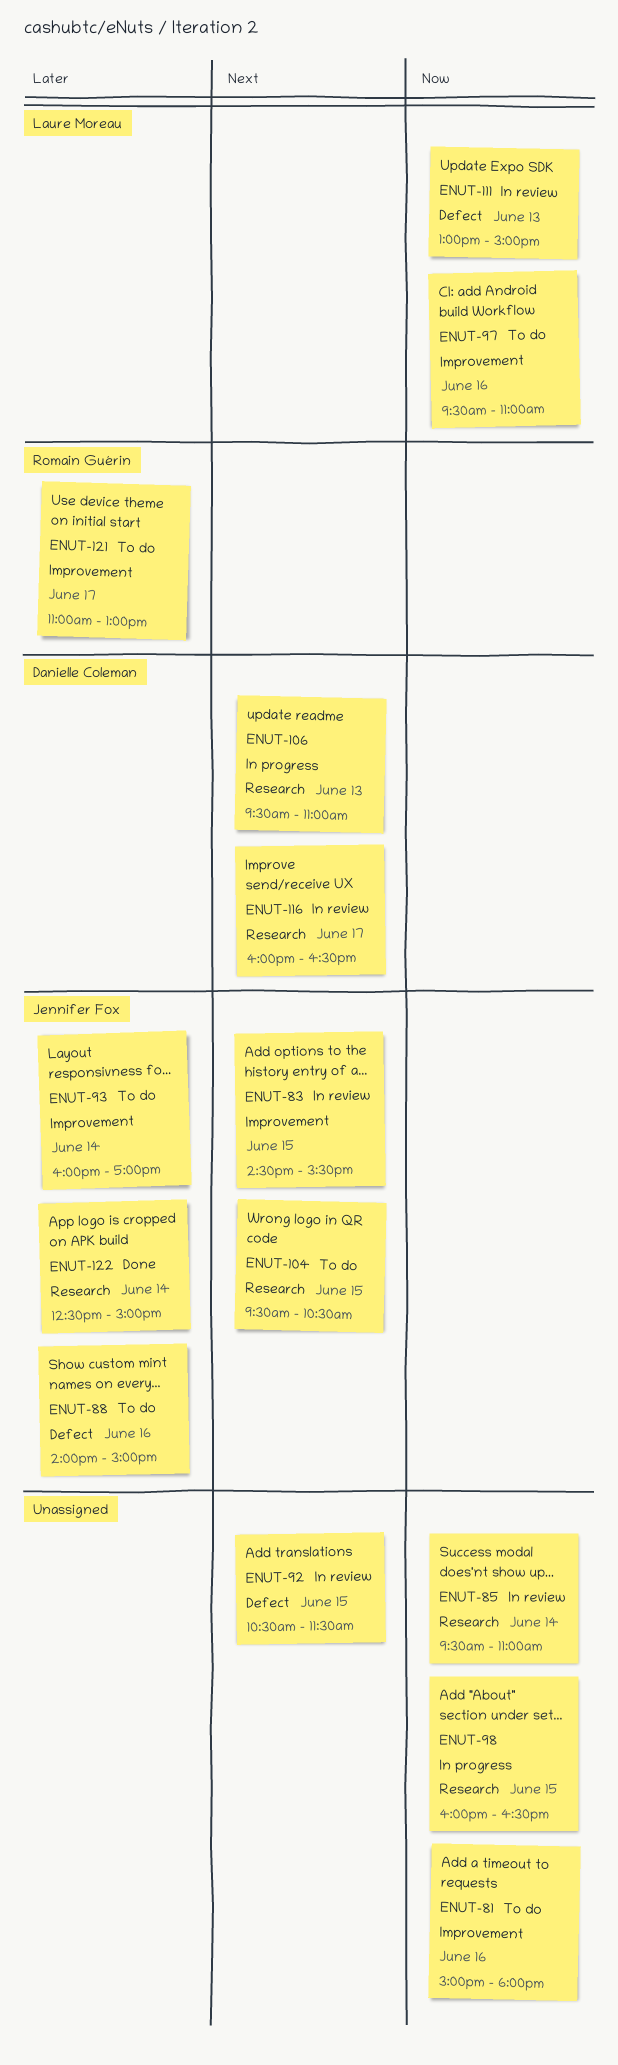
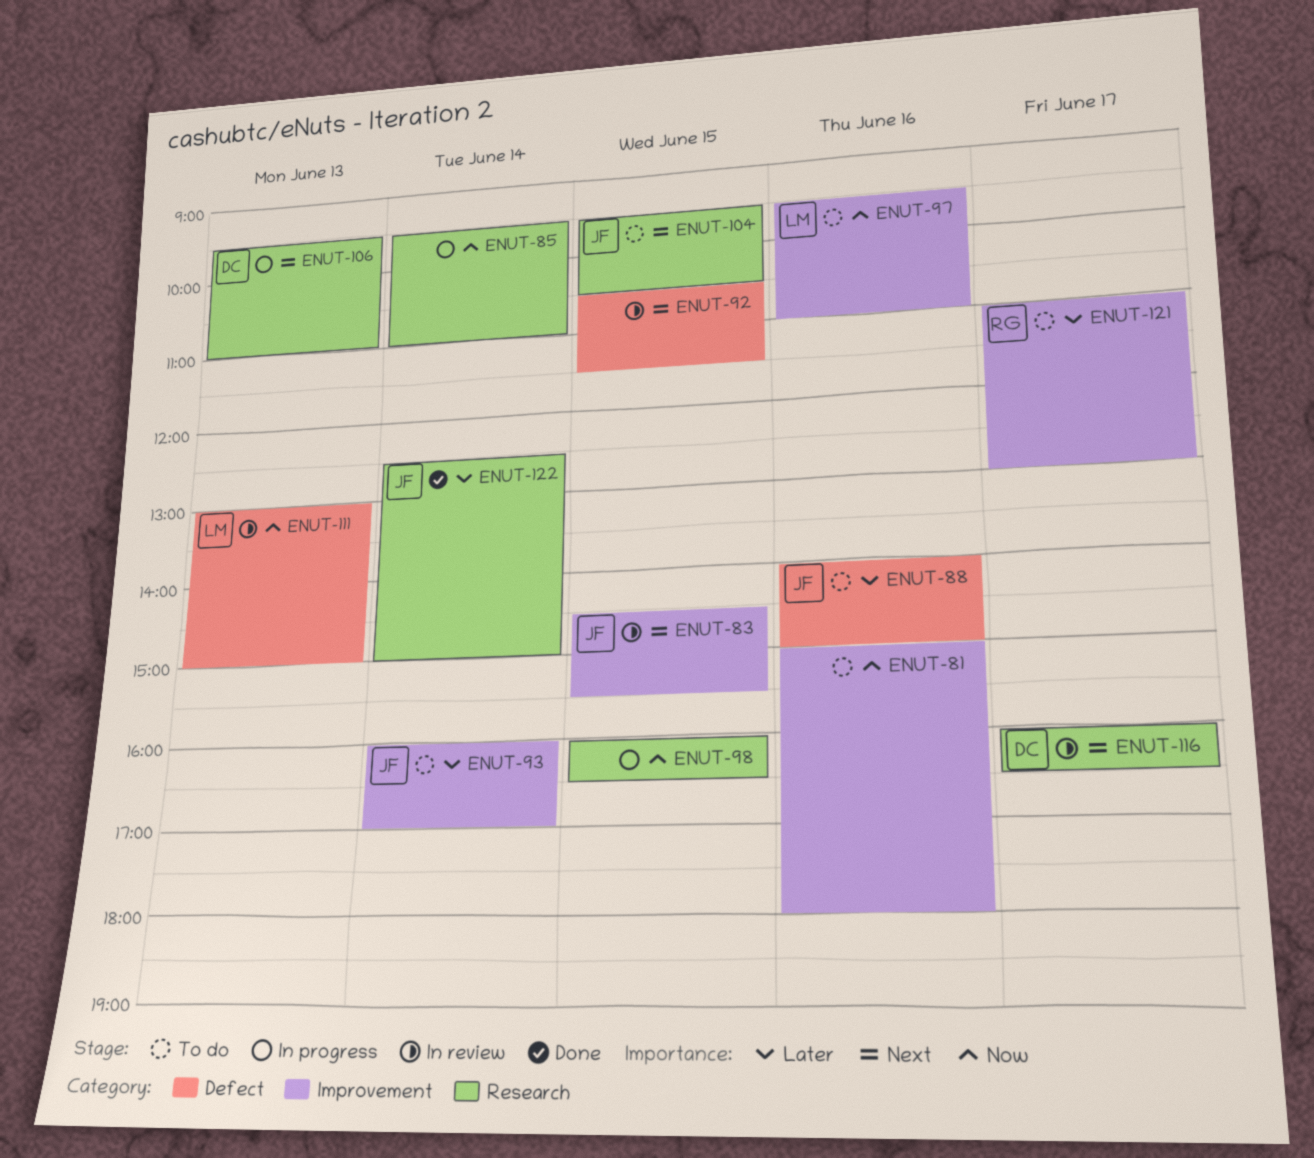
ENUT-85, status: In review -> In progress

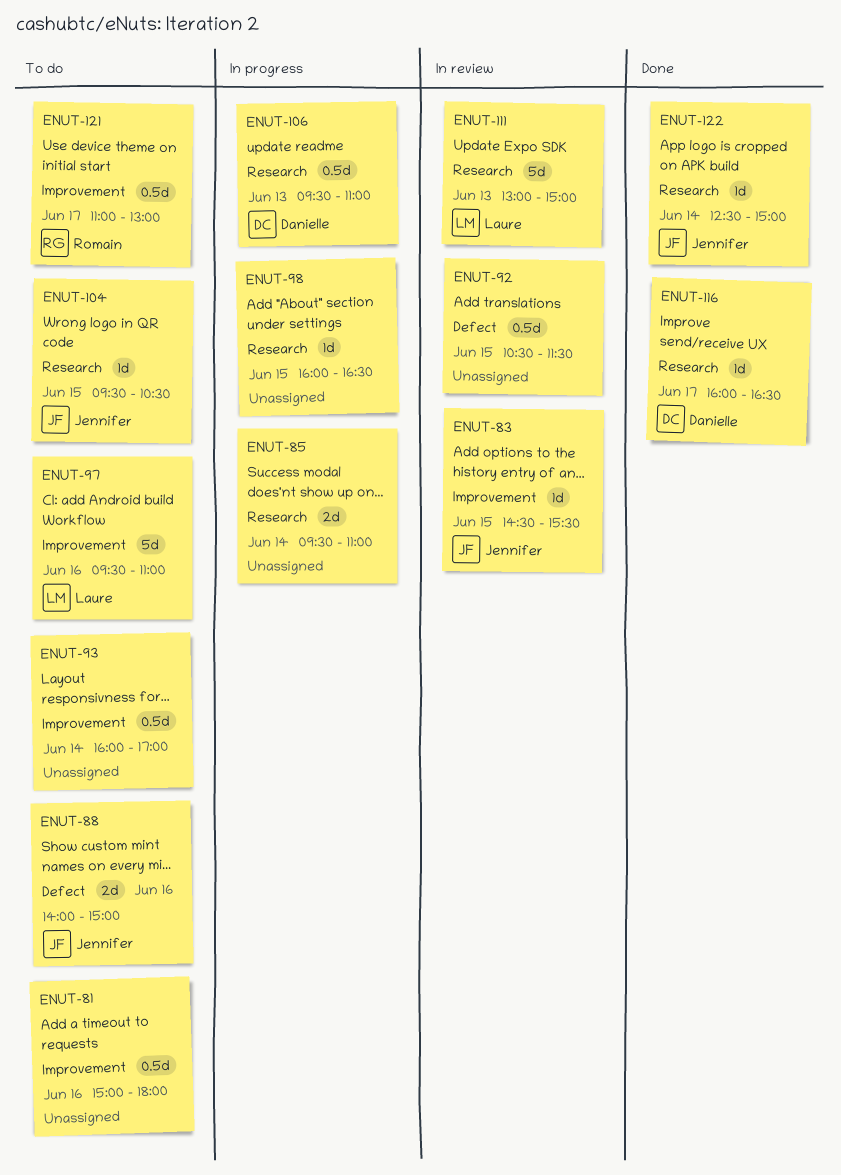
ENUT-93, owner: Jennifer -> none
ENUT-111, label: Defect -> Research
ENUT-116, status: In review -> Done

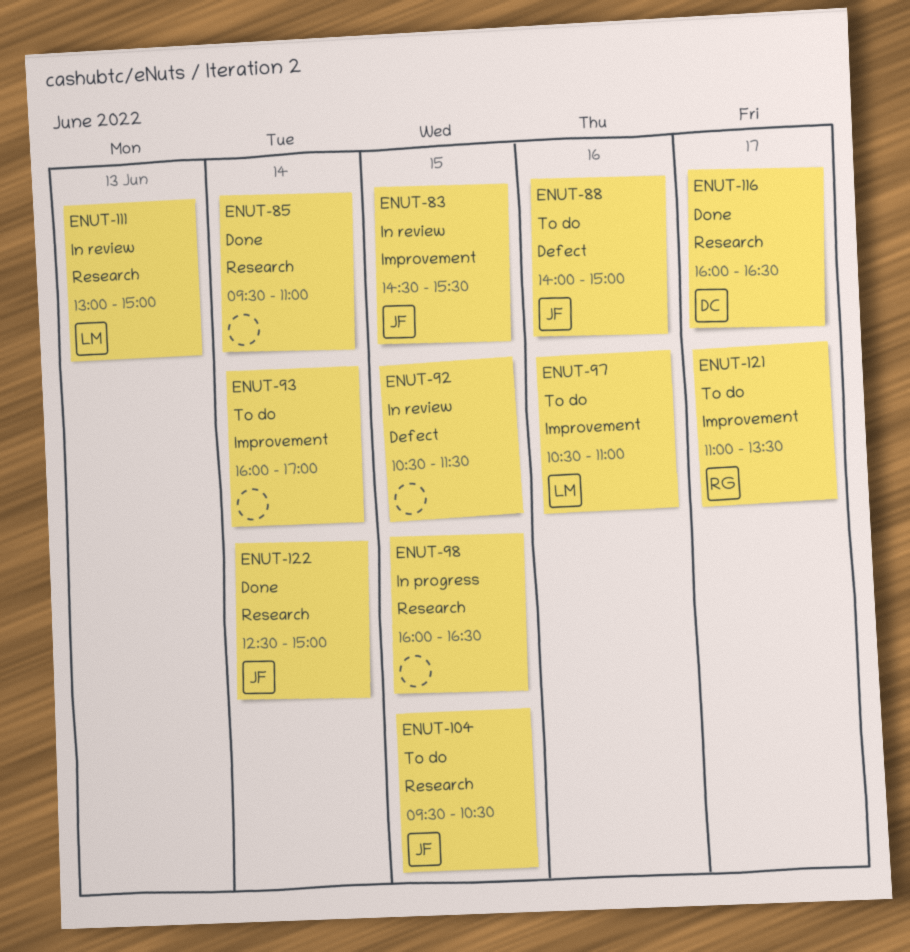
ENUT-81: present -> none
ENUT-85, status: In progress -> Done
ENUT-97, begins: 09:30 -> 10:30
ENUT-106: present -> none
ENUT-121, ends: 13:00 -> 13:30

